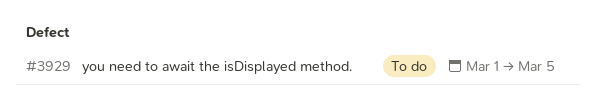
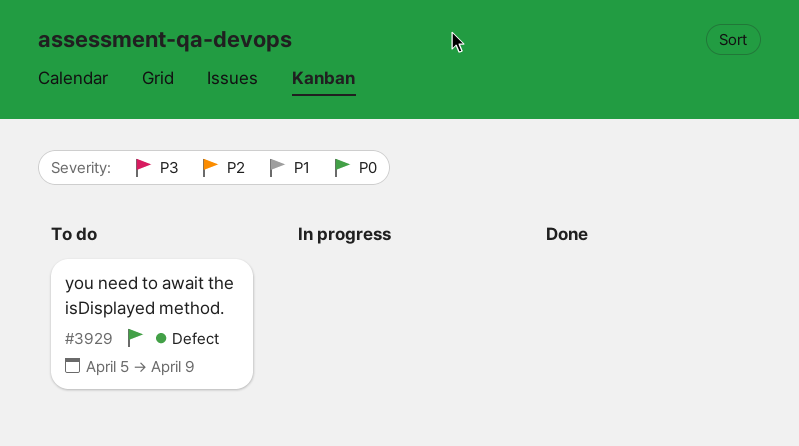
#3929, start: Mar 1 -> Apr 5
#3929, due: Mar 5 -> Apr 9

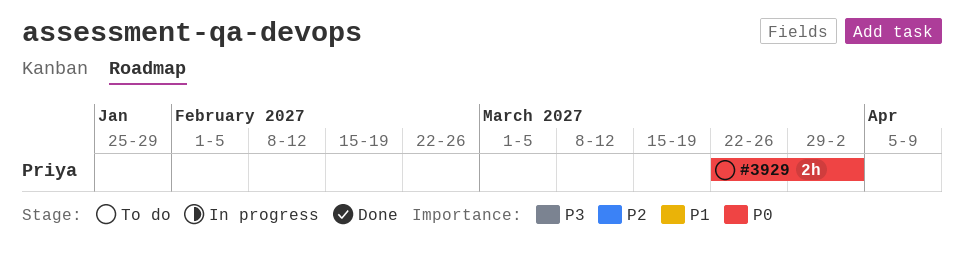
#3929, start: Apr 5 -> Mar 22
#3929, due: Apr 9 -> Apr 2

